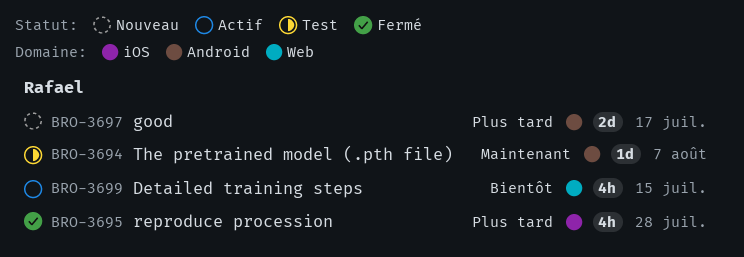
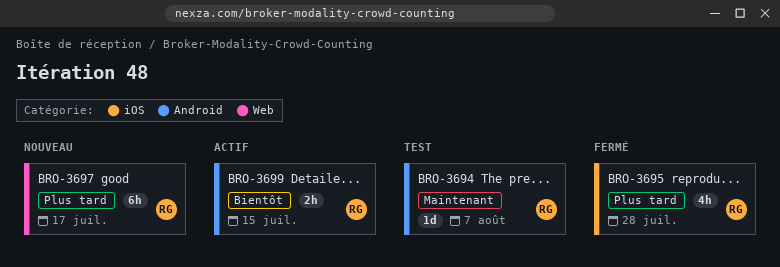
BRO-3697, label: Android -> Web
BRO-3697, estimate: 2d -> 6h
BRO-3699, label: Web -> Android
BRO-3699, estimate: 4h -> 2h

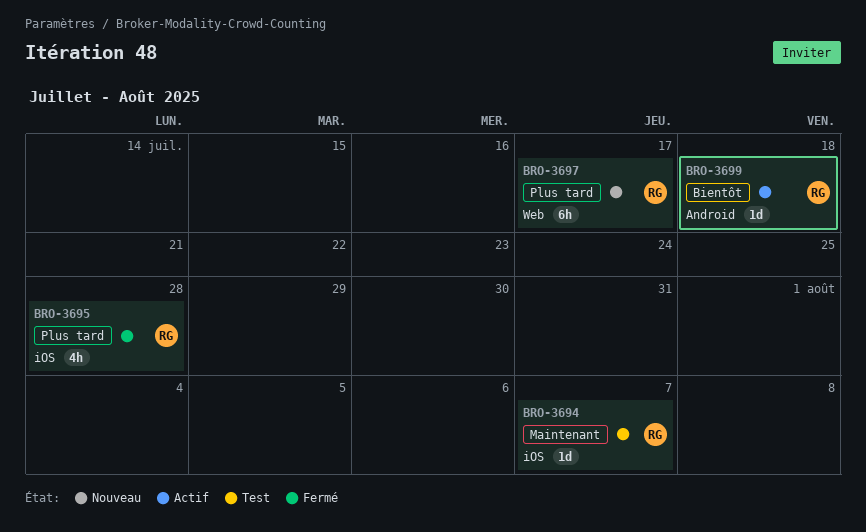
BRO-3694, label: Android -> iOS
BRO-3699, estimate: 2h -> 1d
BRO-3699, due: Jul 15 -> Jul 18

